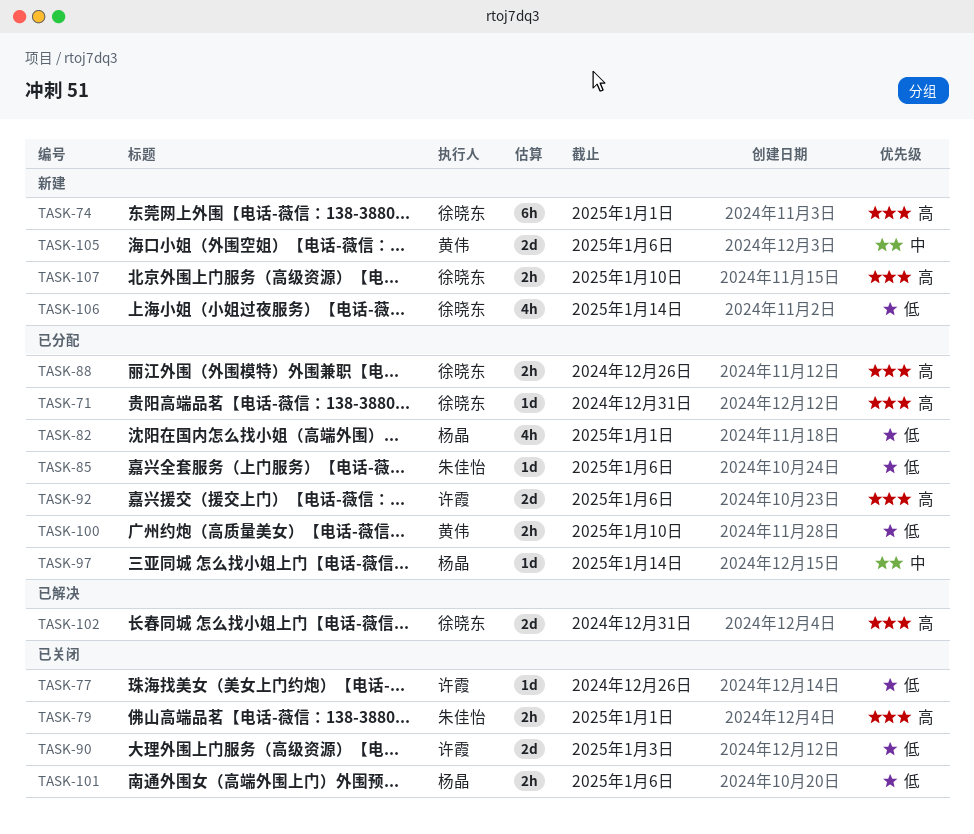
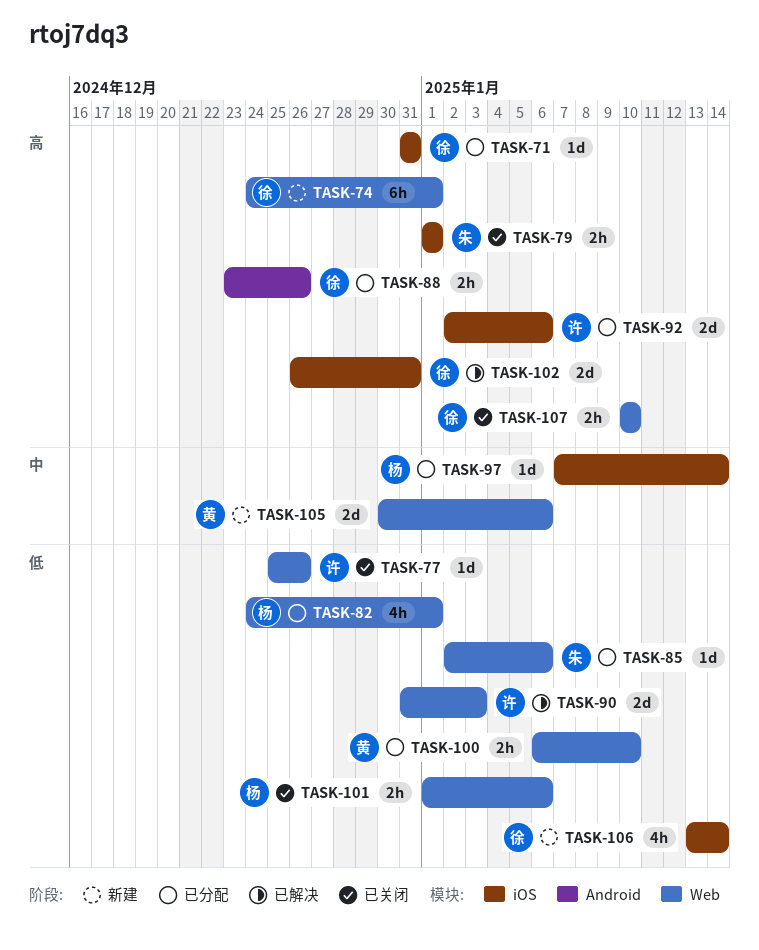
TASK-90, status: 已关闭 -> 已解决
TASK-107, status: 新建 -> 已关闭

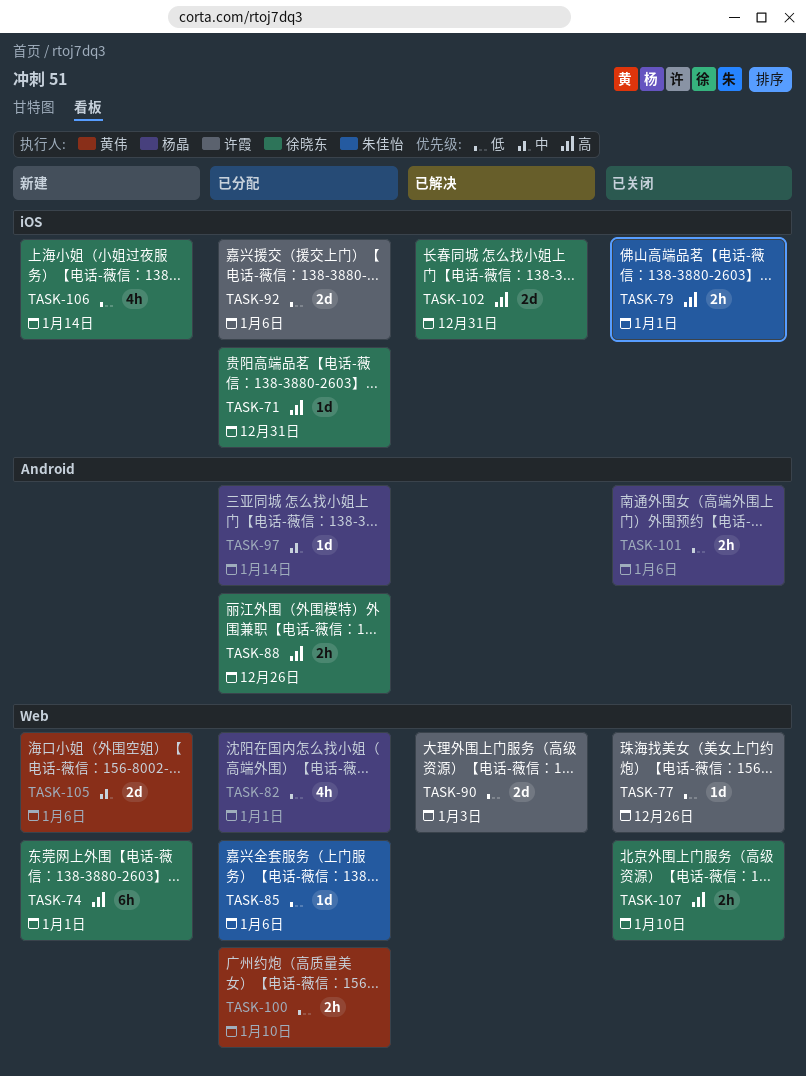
TASK-92, priority: 高 -> 低
TASK-97, label: iOS -> Android
TASK-101, label: Web -> Android

